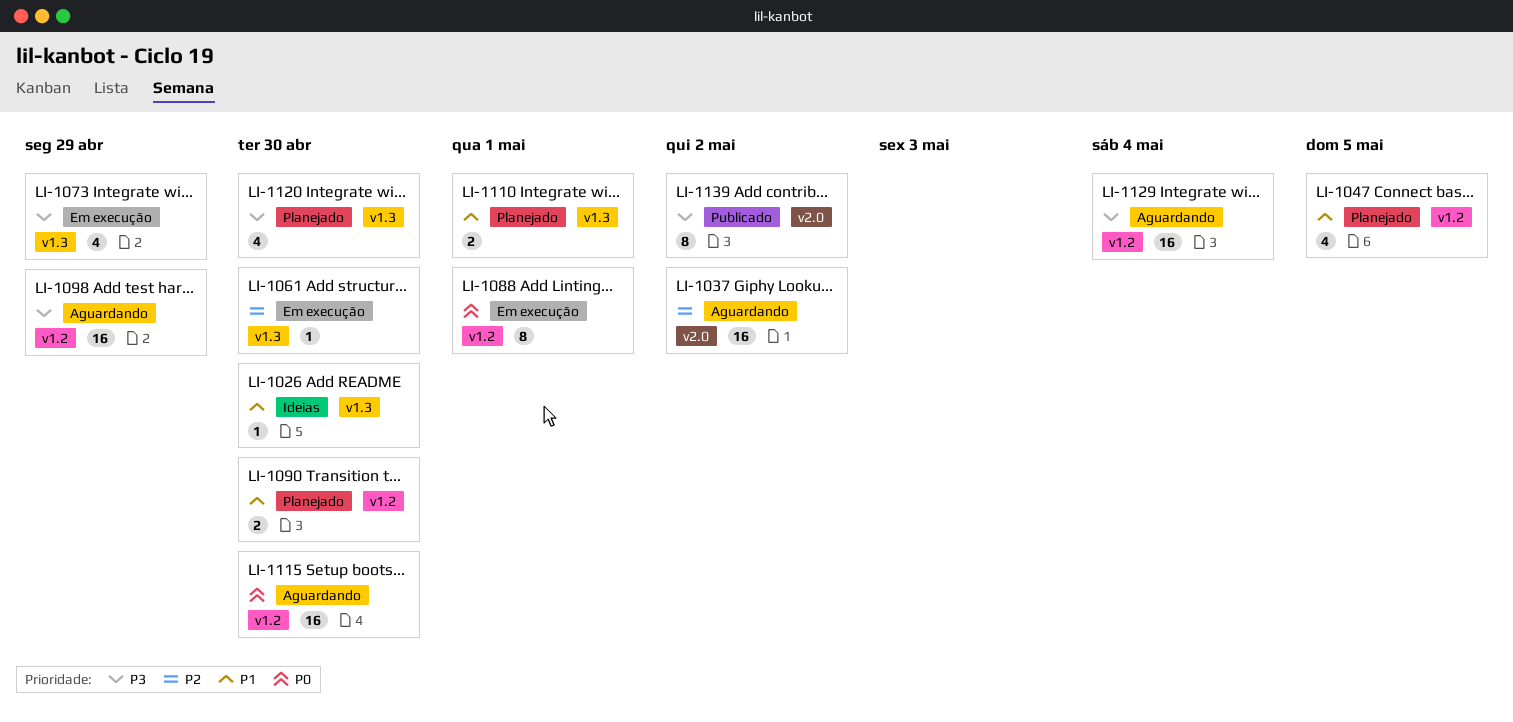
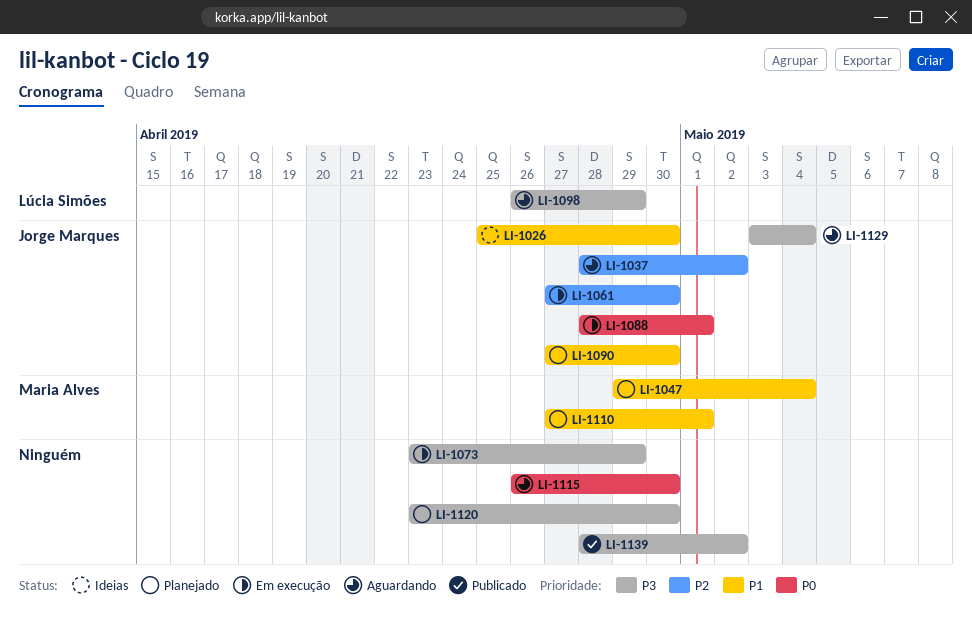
LI-1047, due: May 5 -> May 4

